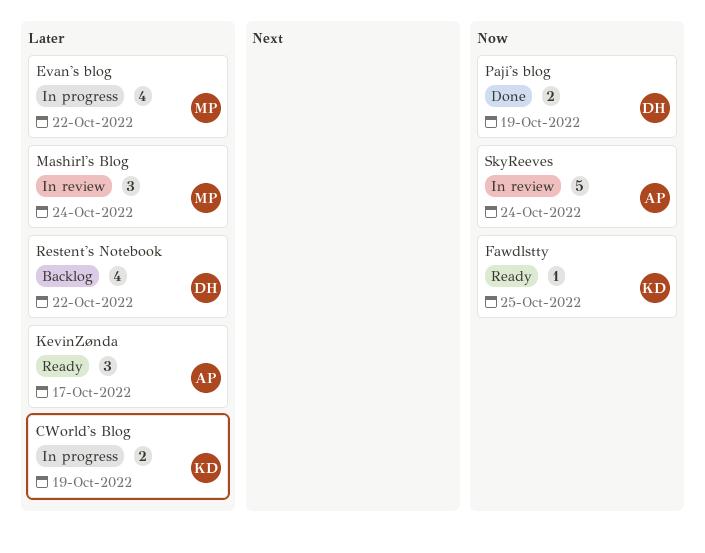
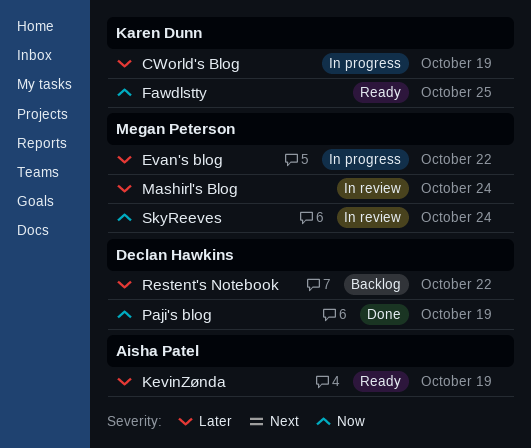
KevinZønda, due: Oct 17 -> Oct 19
SkyReeves, owner: Aisha Patel -> Megan Peterson

